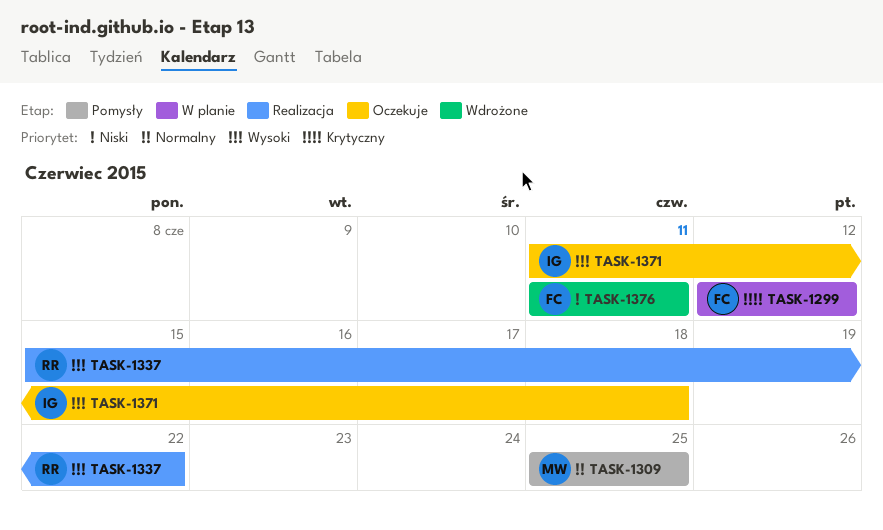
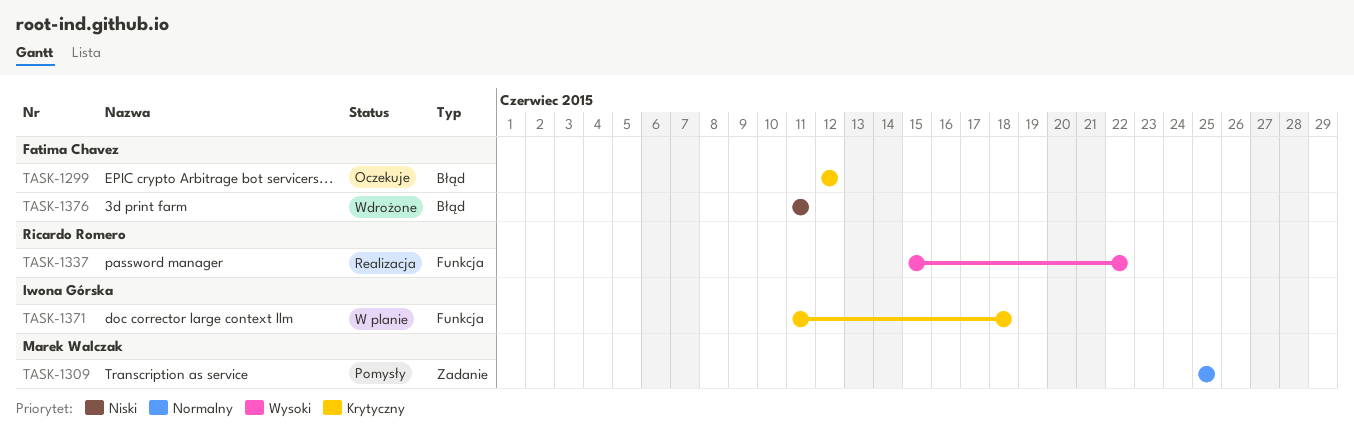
TASK-1299, status: W planie -> Oczekuje
TASK-1371, status: Oczekuje -> W planie
TASK-1371, priority: Wysoki -> Krytyczny

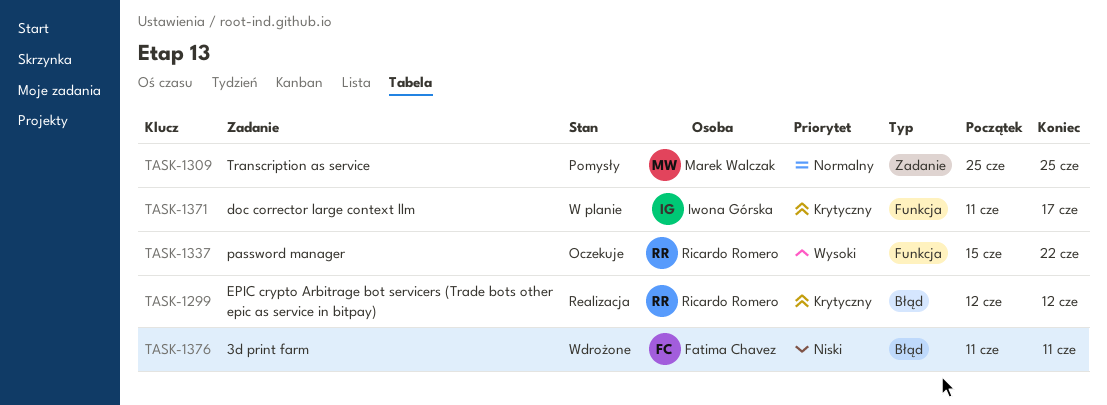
TASK-1299, status: Oczekuje -> Realizacja
TASK-1299, owner: Fatima Chavez -> Ricardo Romero
TASK-1337, status: Realizacja -> Oczekuje
TASK-1371, due: Jun 18 -> Jun 17

